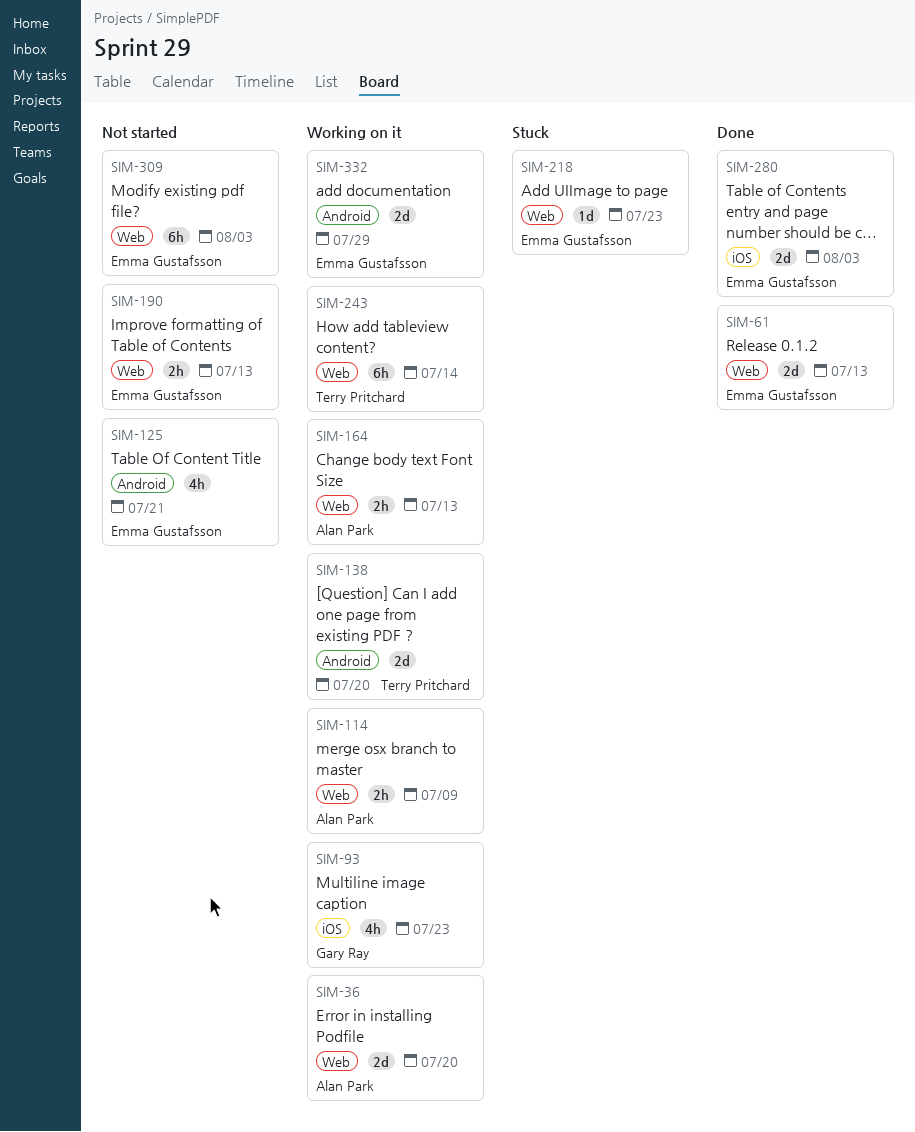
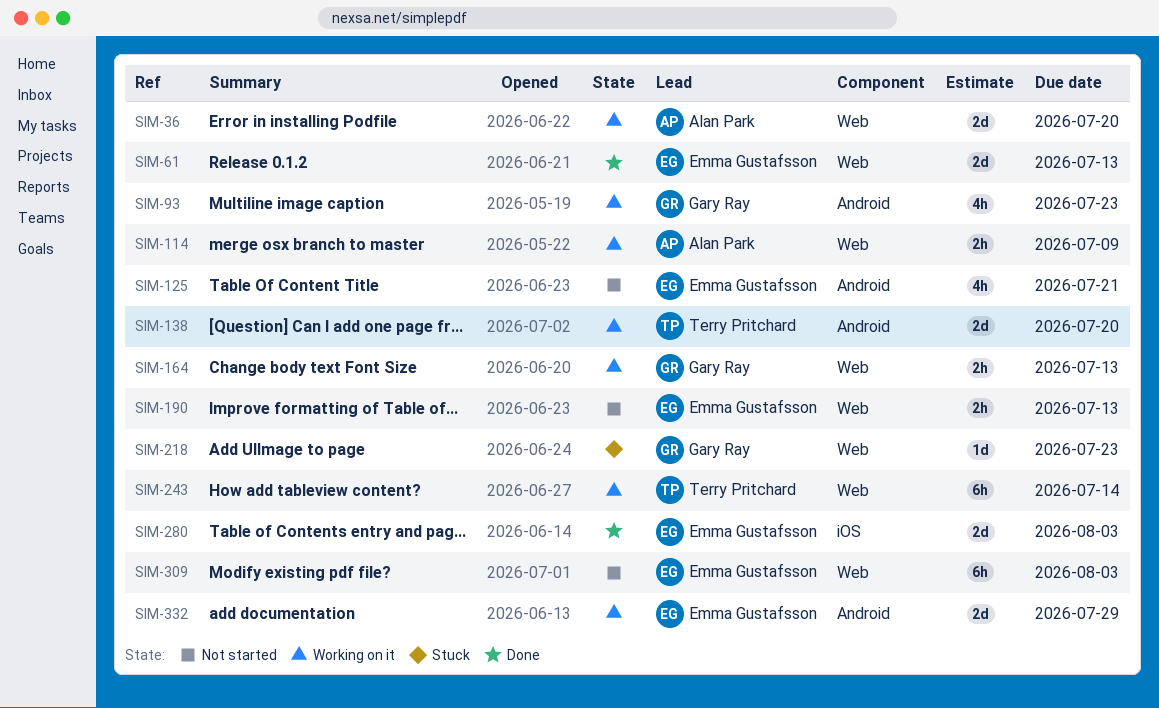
SIM-93, label: iOS -> Android
SIM-164, owner: Alan Park -> Gary Ray
SIM-218, owner: Emma Gustafsson -> Gary Ray

